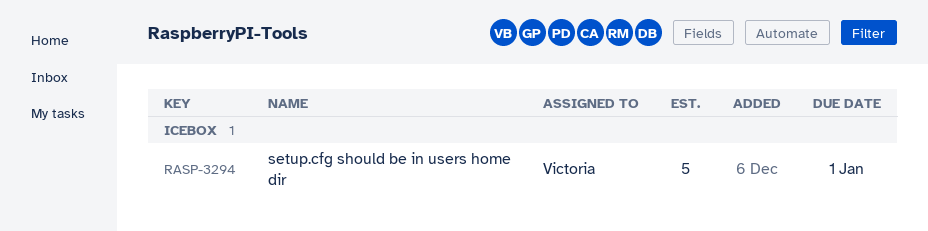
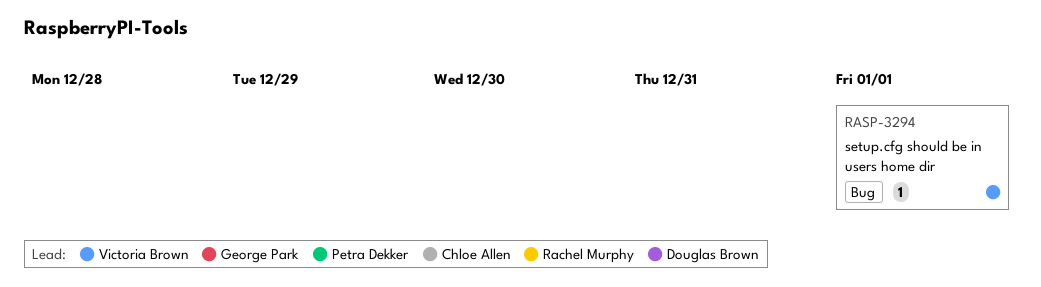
RASP-3294, estimate: 5 -> 1

